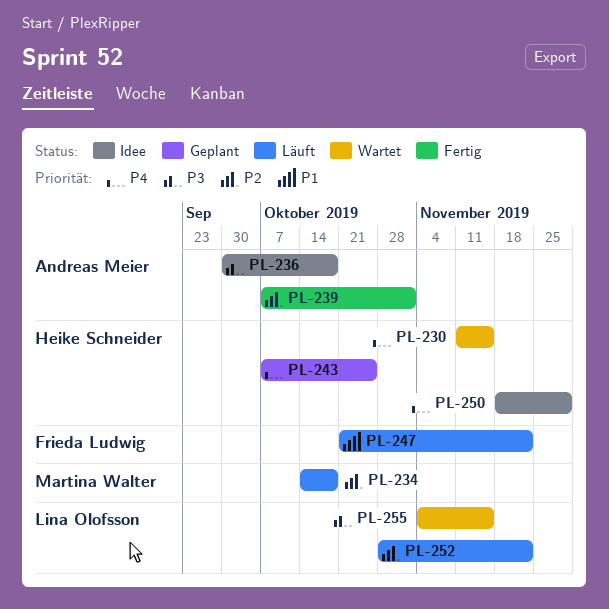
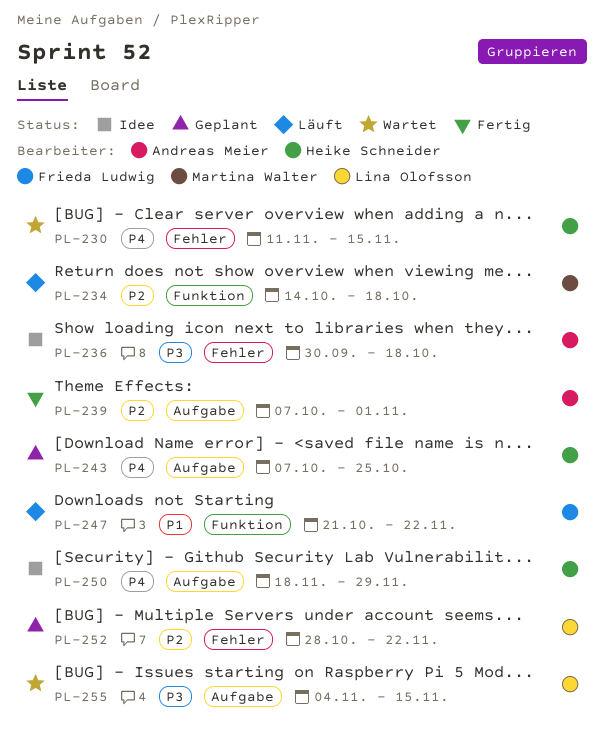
PL-252, status: Läuft -> Geplant

